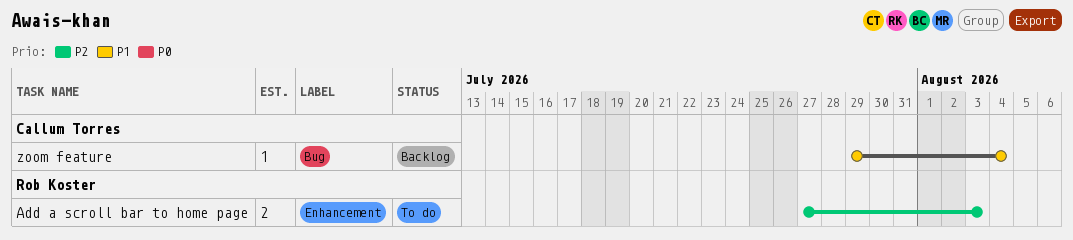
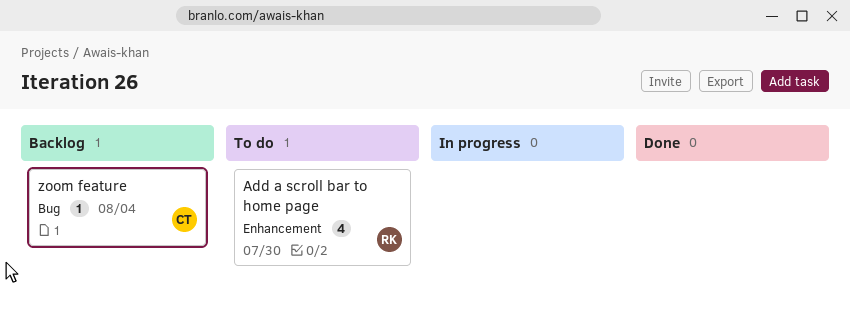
Add a scroll bar to home page, estimate: 2 -> 4
Add a scroll bar to home page, due: Aug 3 -> Jul 30

